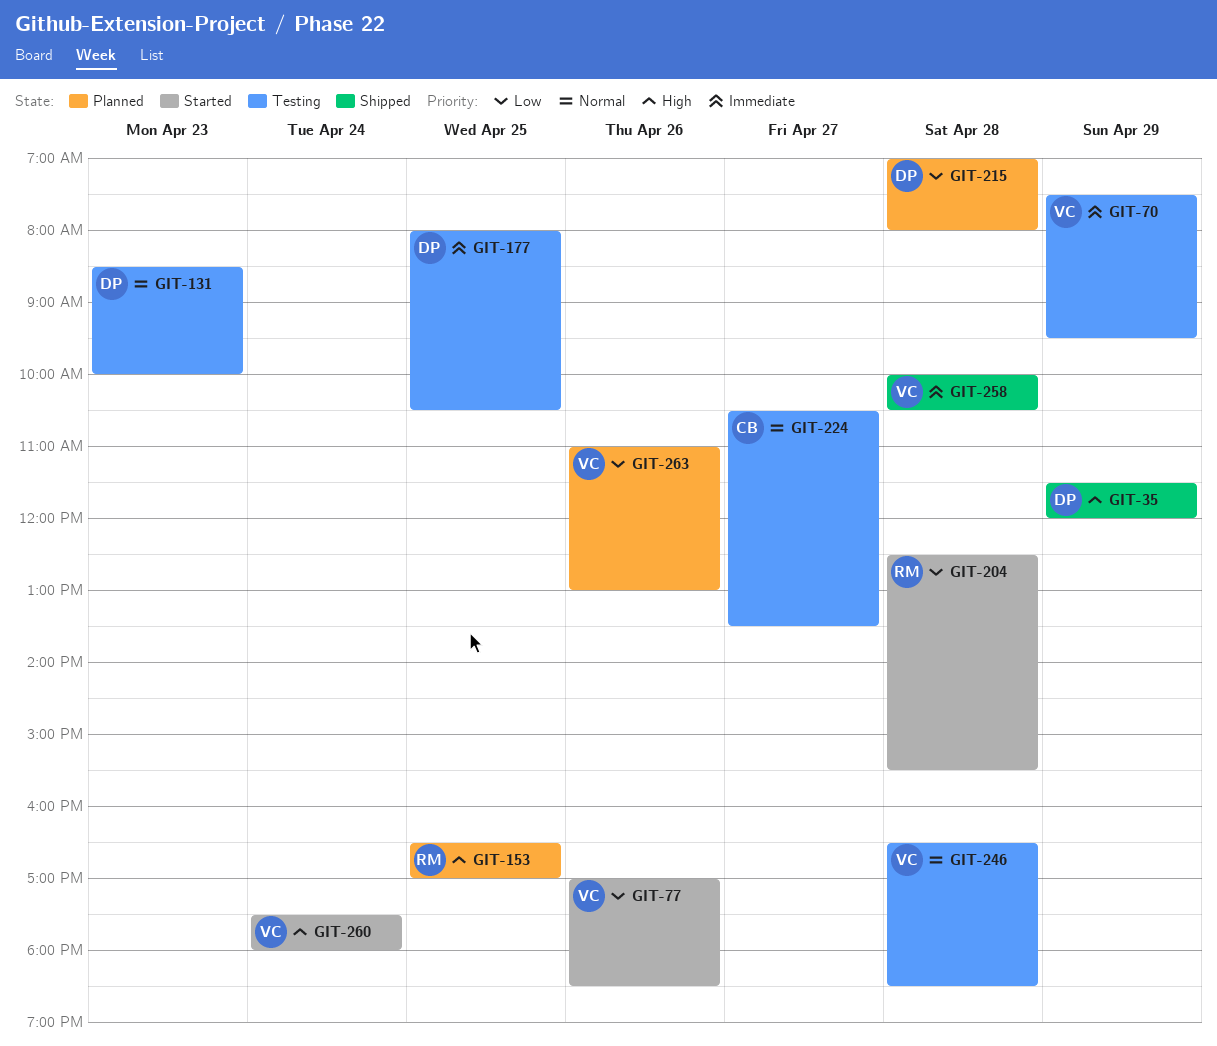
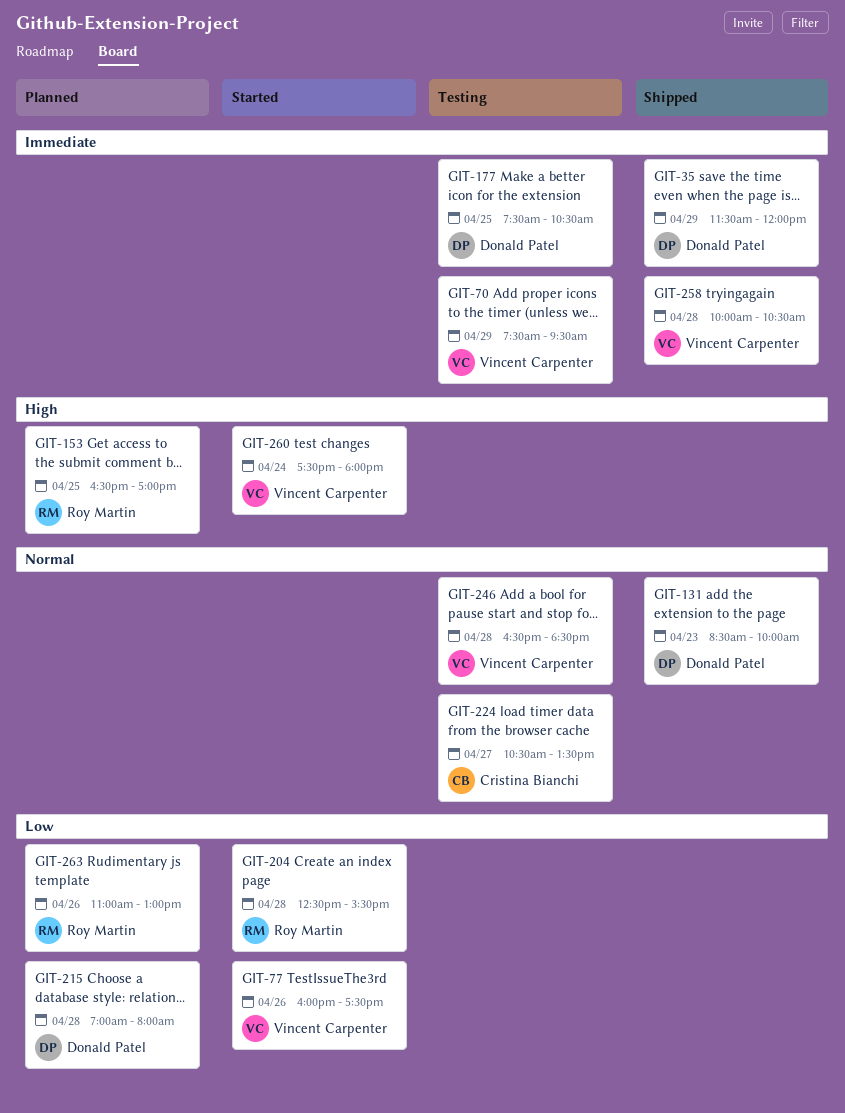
GIT-35, priority: High -> Immediate
GIT-77, begins: 17:00 -> 16:00
GIT-77, ends: 18:30 -> 17:30
GIT-131, status: Testing -> Shipped
GIT-177, begins: 08:00 -> 07:30
GIT-263, owner: Vincent Carpenter -> Roy Martin

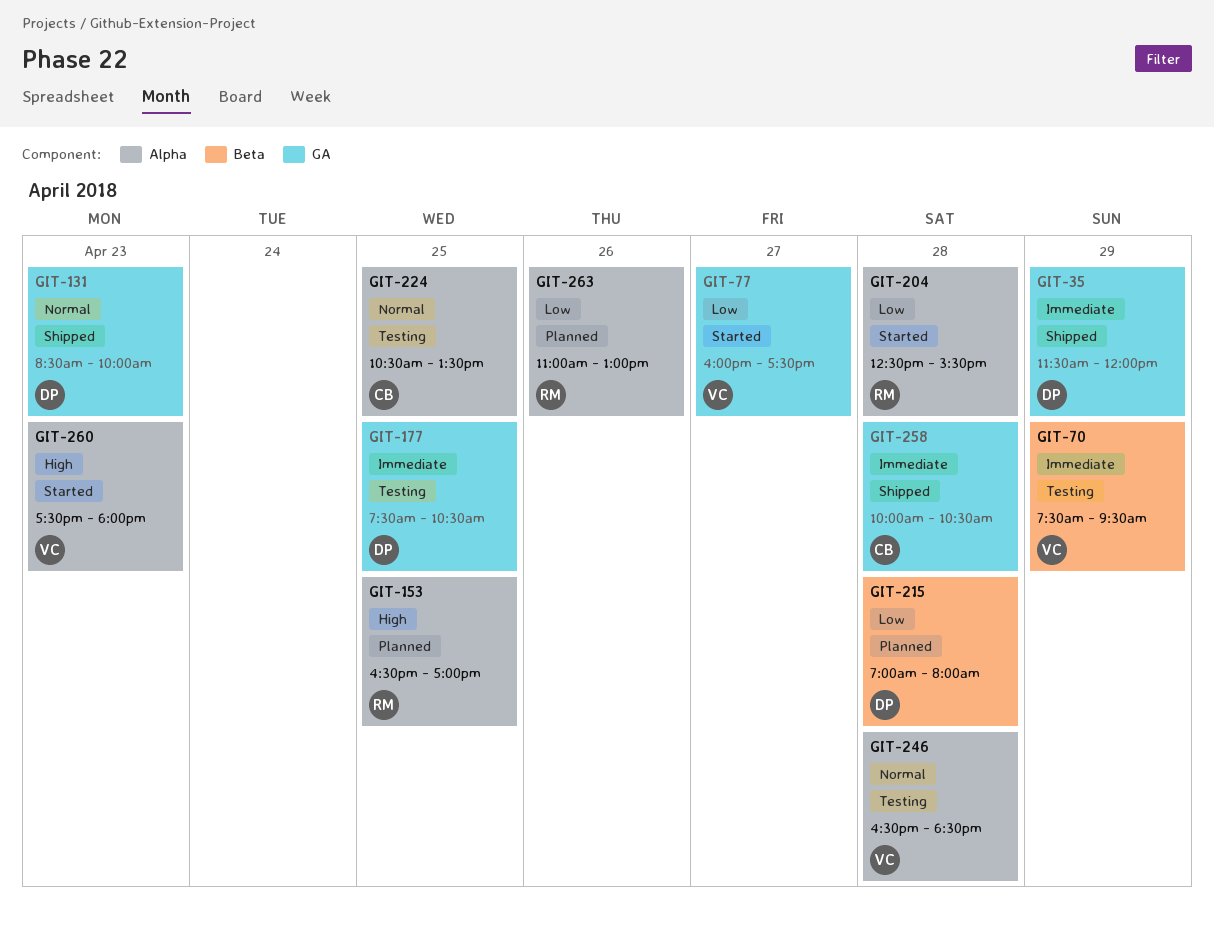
GIT-77, day: Apr 26 -> Apr 27
GIT-224, day: Apr 27 -> Apr 25
GIT-258, owner: Vincent Carpenter -> Cristina Bianchi
GIT-260, day: Apr 24 -> Apr 23

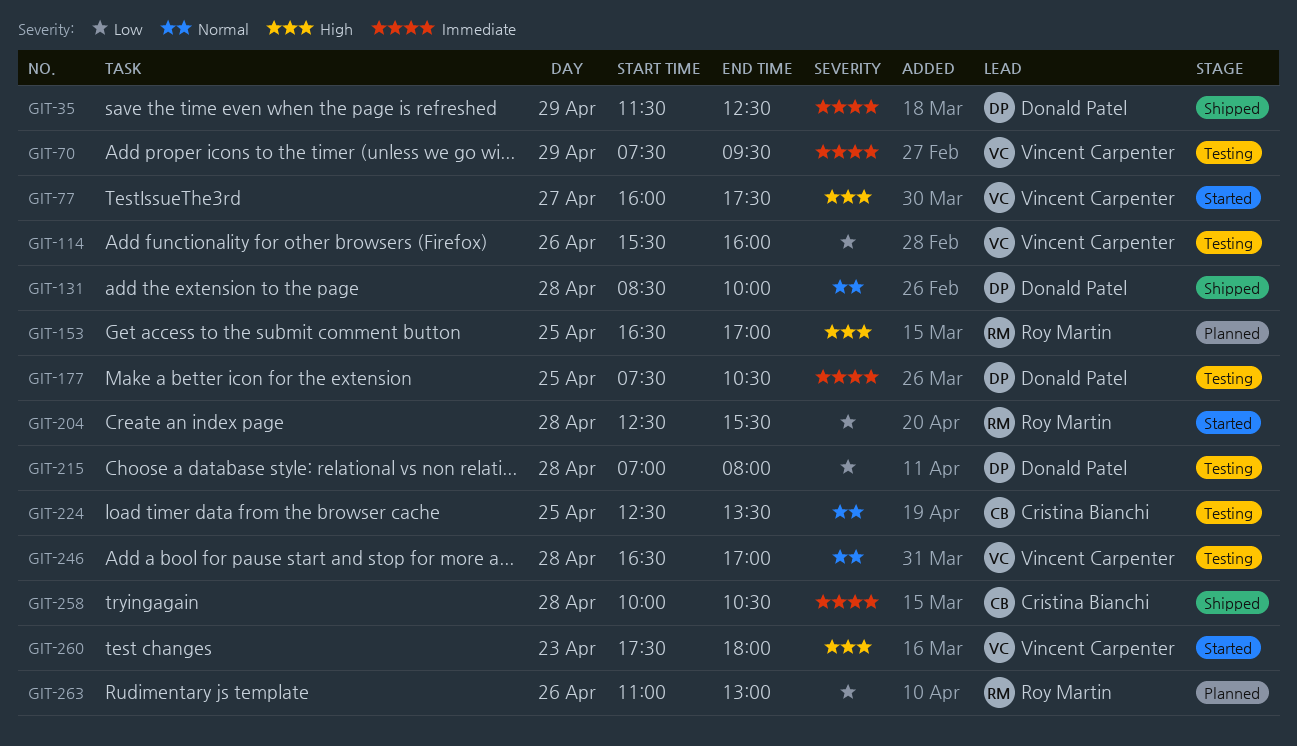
GIT-35, ends: 12:00 -> 12:30
GIT-77, priority: Low -> High
GIT-114: none -> present
GIT-131, day: Apr 23 -> Apr 28
GIT-215, status: Planned -> Testing
GIT-224, begins: 10:30 -> 12:30
GIT-246, ends: 18:30 -> 17:00

